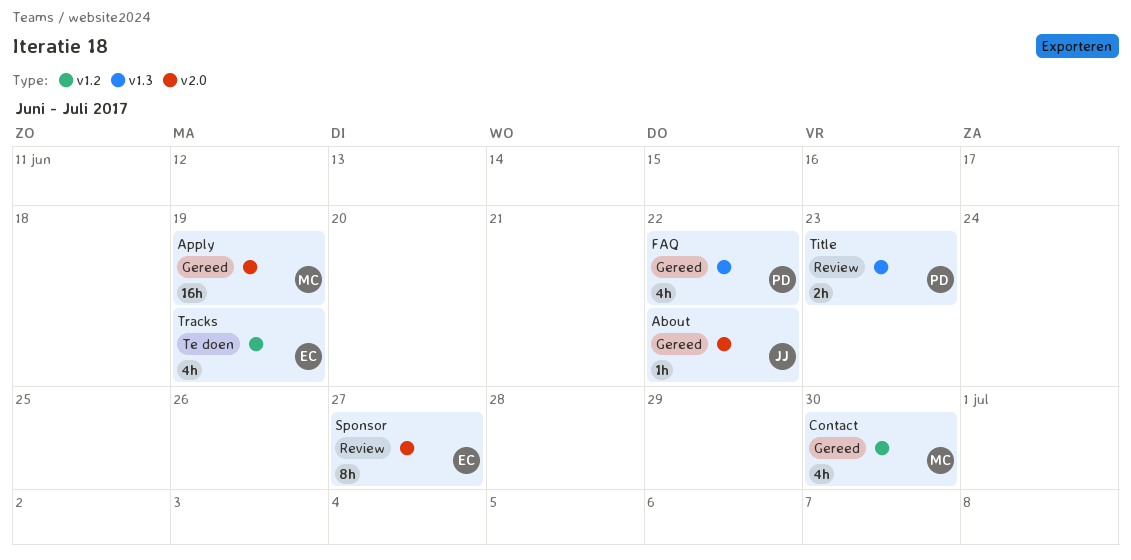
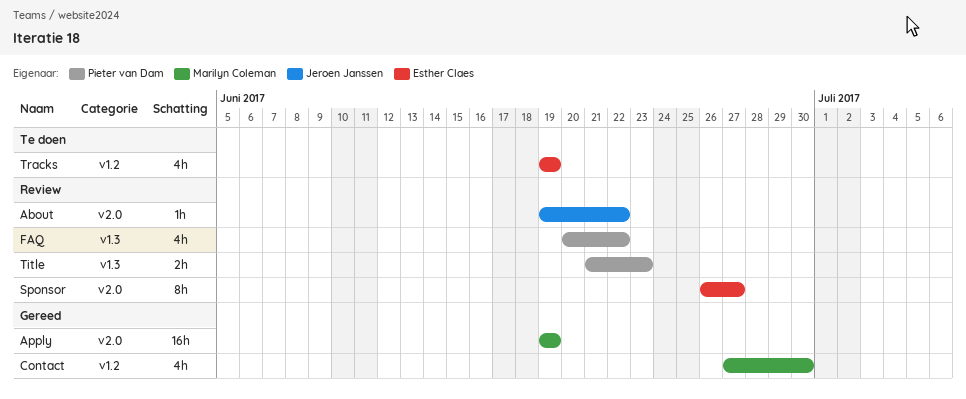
About, status: Gereed -> Review
FAQ, status: Gereed -> Review

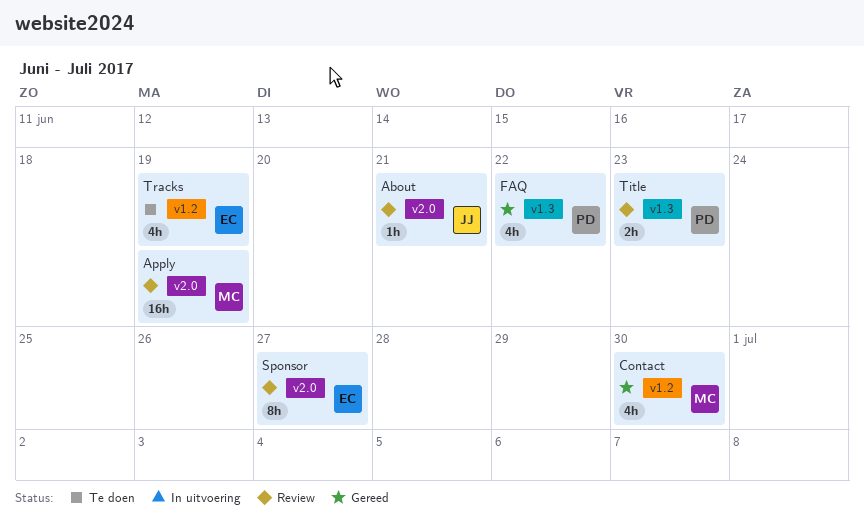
About, due: Jun 22 -> Jun 21
Apply, status: Gereed -> Review
FAQ, status: Review -> Gereed

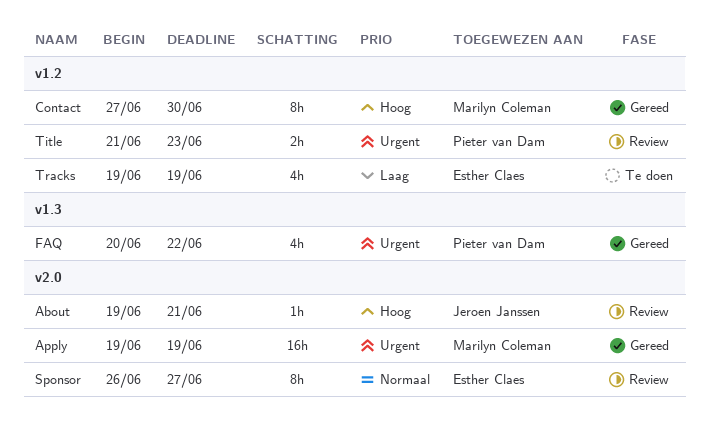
Apply, status: Review -> Gereed
Contact, estimate: 4h -> 8h
Title, label: v1.3 -> v1.2

